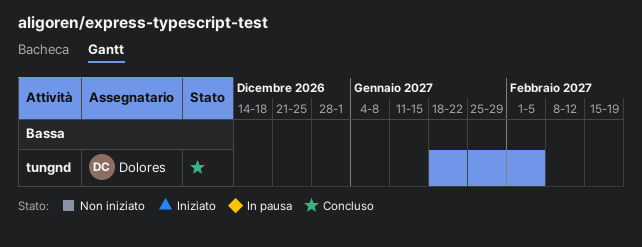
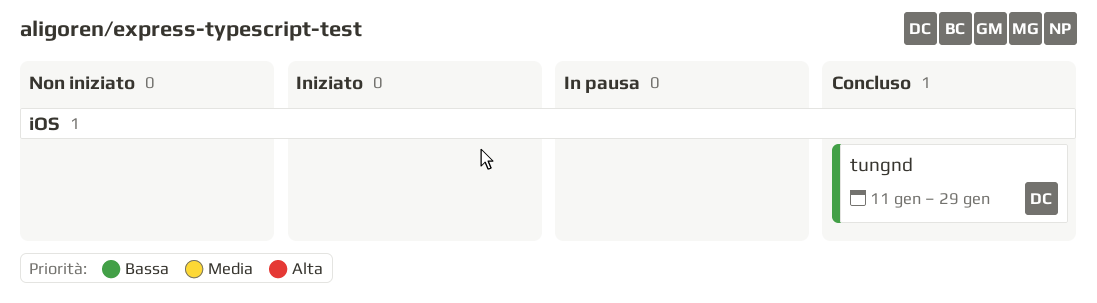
tungnd, start: Jan 18 -> Jan 11
tungnd, due: Feb 5 -> Jan 29

